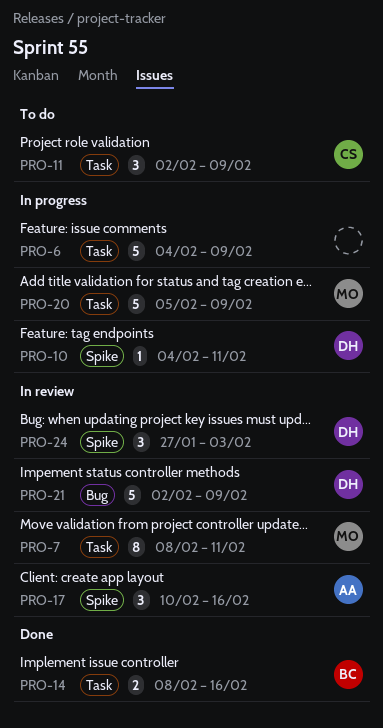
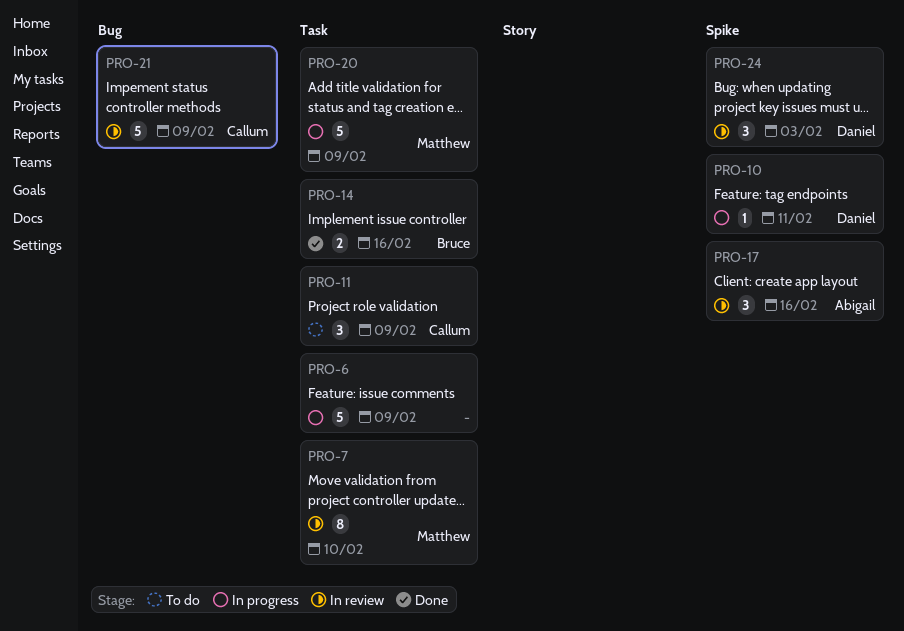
PRO-7, due: Feb 11 -> Feb 10
PRO-21, owner: Daniel -> Callum

